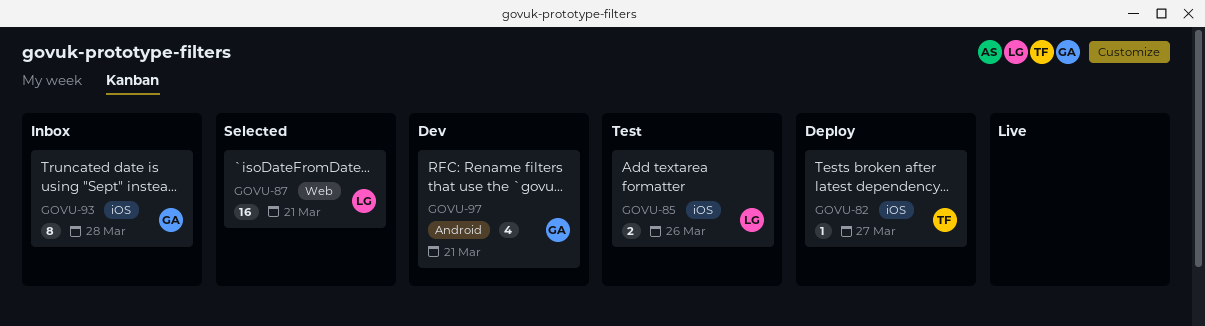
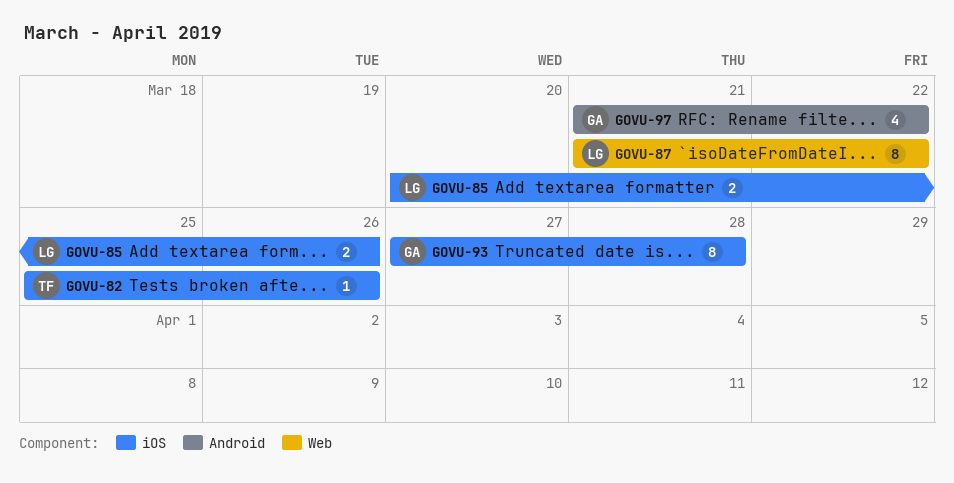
GOVU-82, due: Mar 27 -> Mar 26
GOVU-87, estimate: 16 -> 8
GOVU-87, due: Mar 21 -> Mar 22
GOVU-97, due: Mar 21 -> Mar 22

